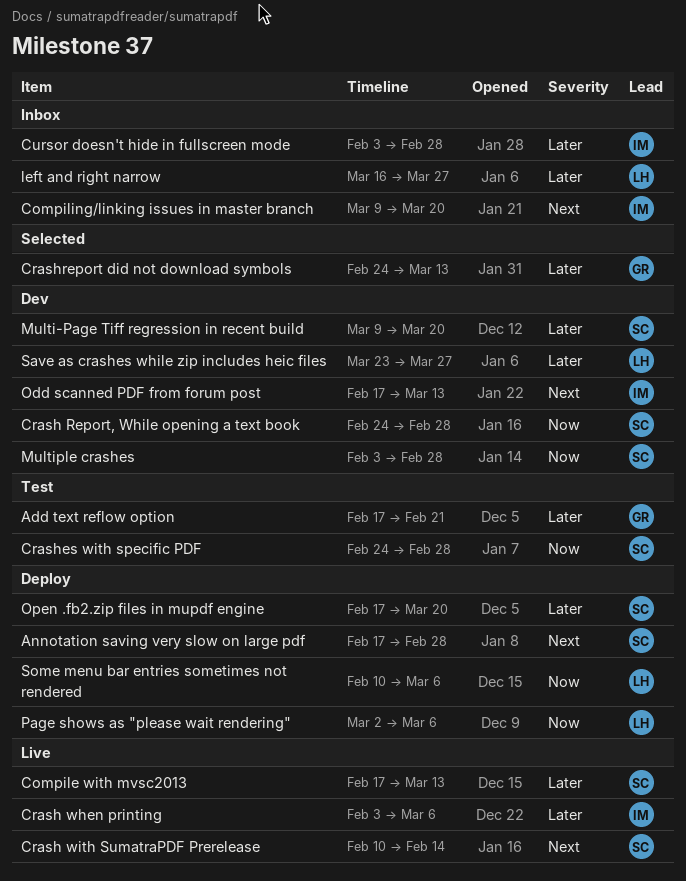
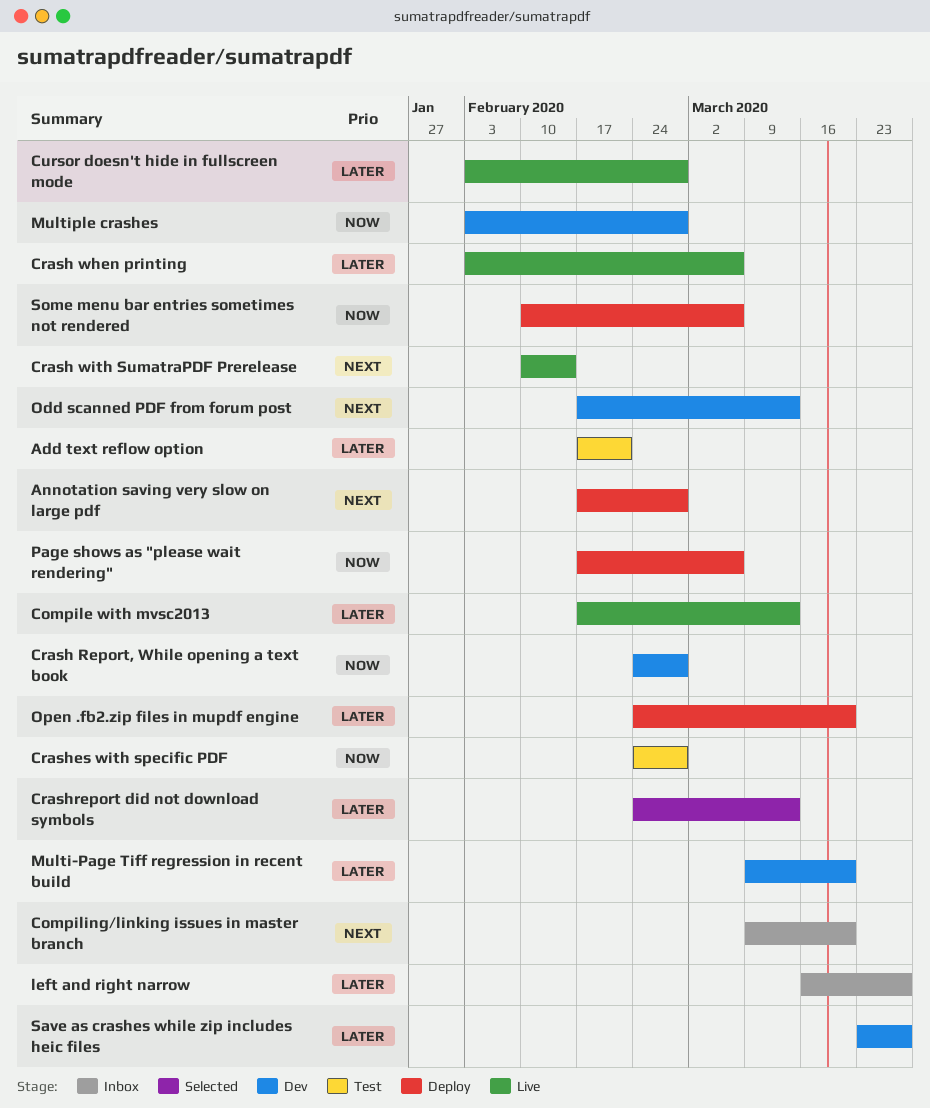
Cursor doesn't hide in fullscreen mode, status: Inbox -> Live
Open .fb2.zip files in mupdf engine, start: Feb 17 -> Feb 24
Page shows as "please wait rendering", start: Mar 2 -> Feb 17

